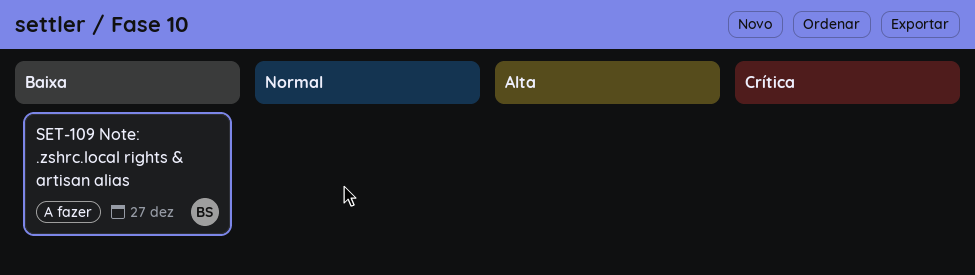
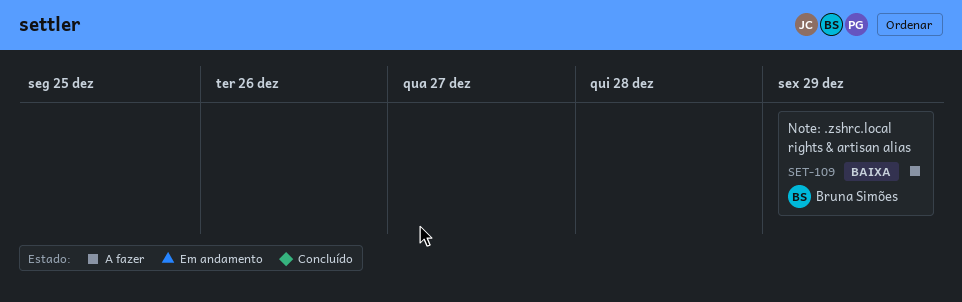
SET-109, due: Dec 27 -> Dec 29

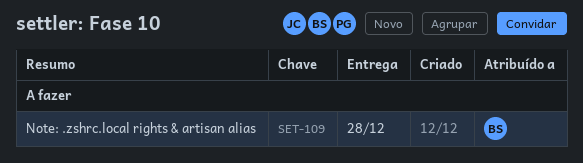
SET-109, due: Dec 29 -> Dec 28

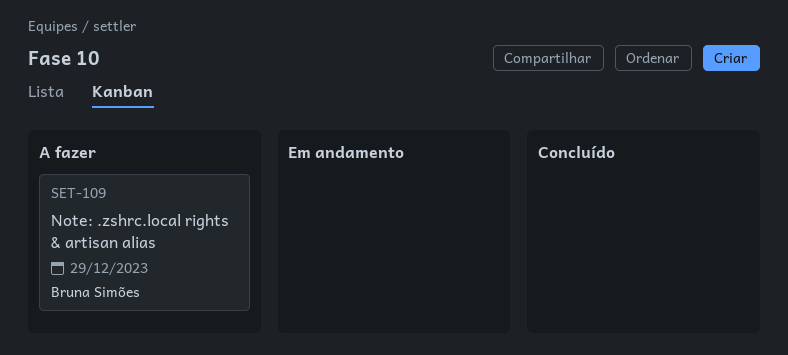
SET-109, due: Dec 28 -> Dec 29

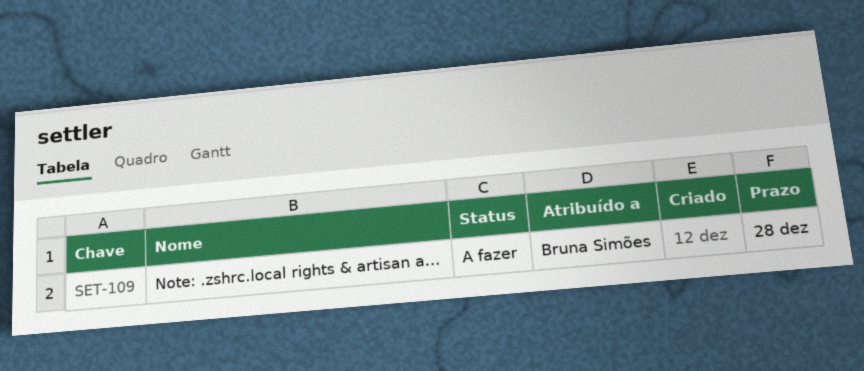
SET-109, due: Dec 29 -> Dec 28

